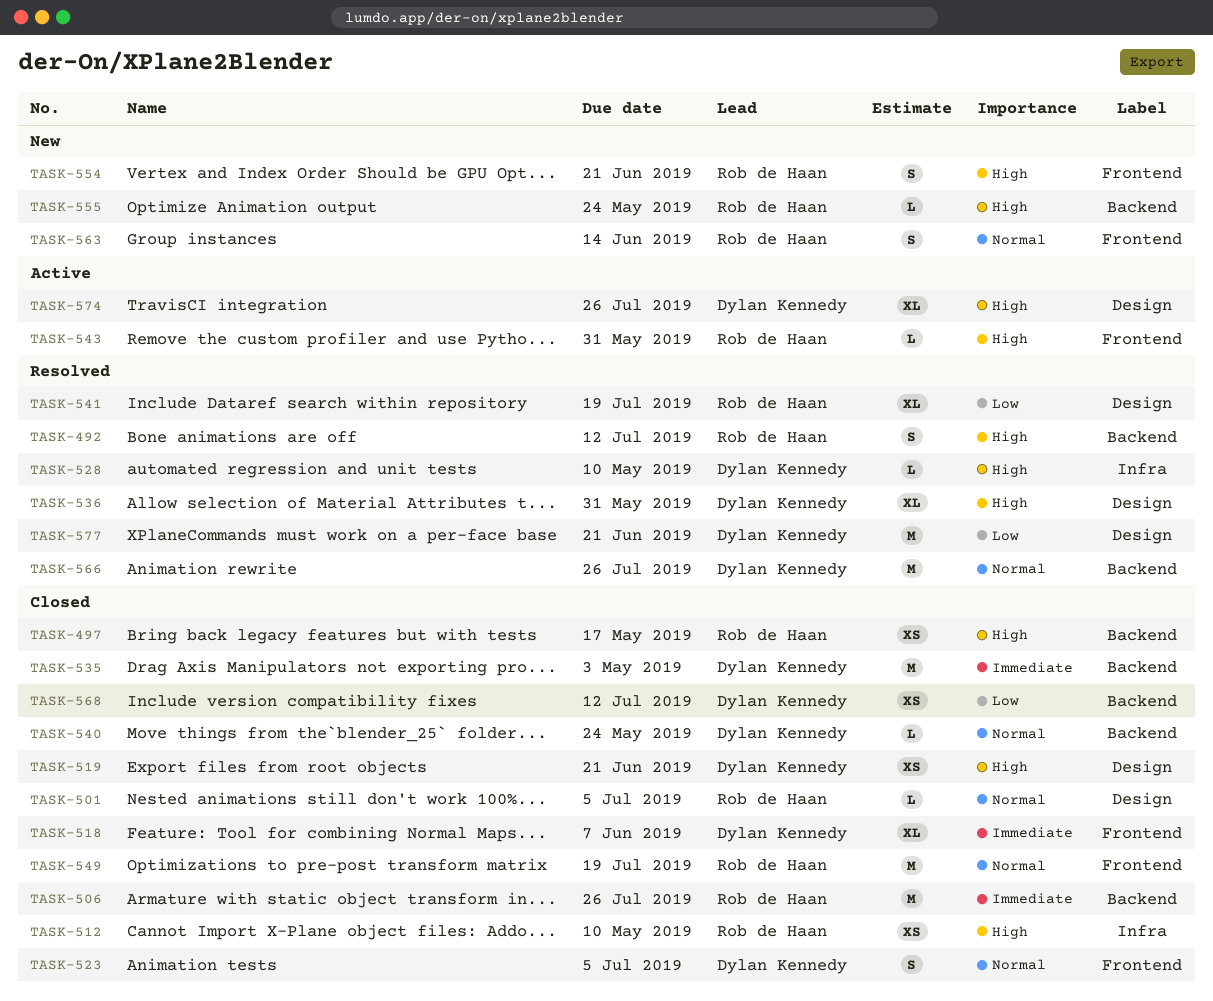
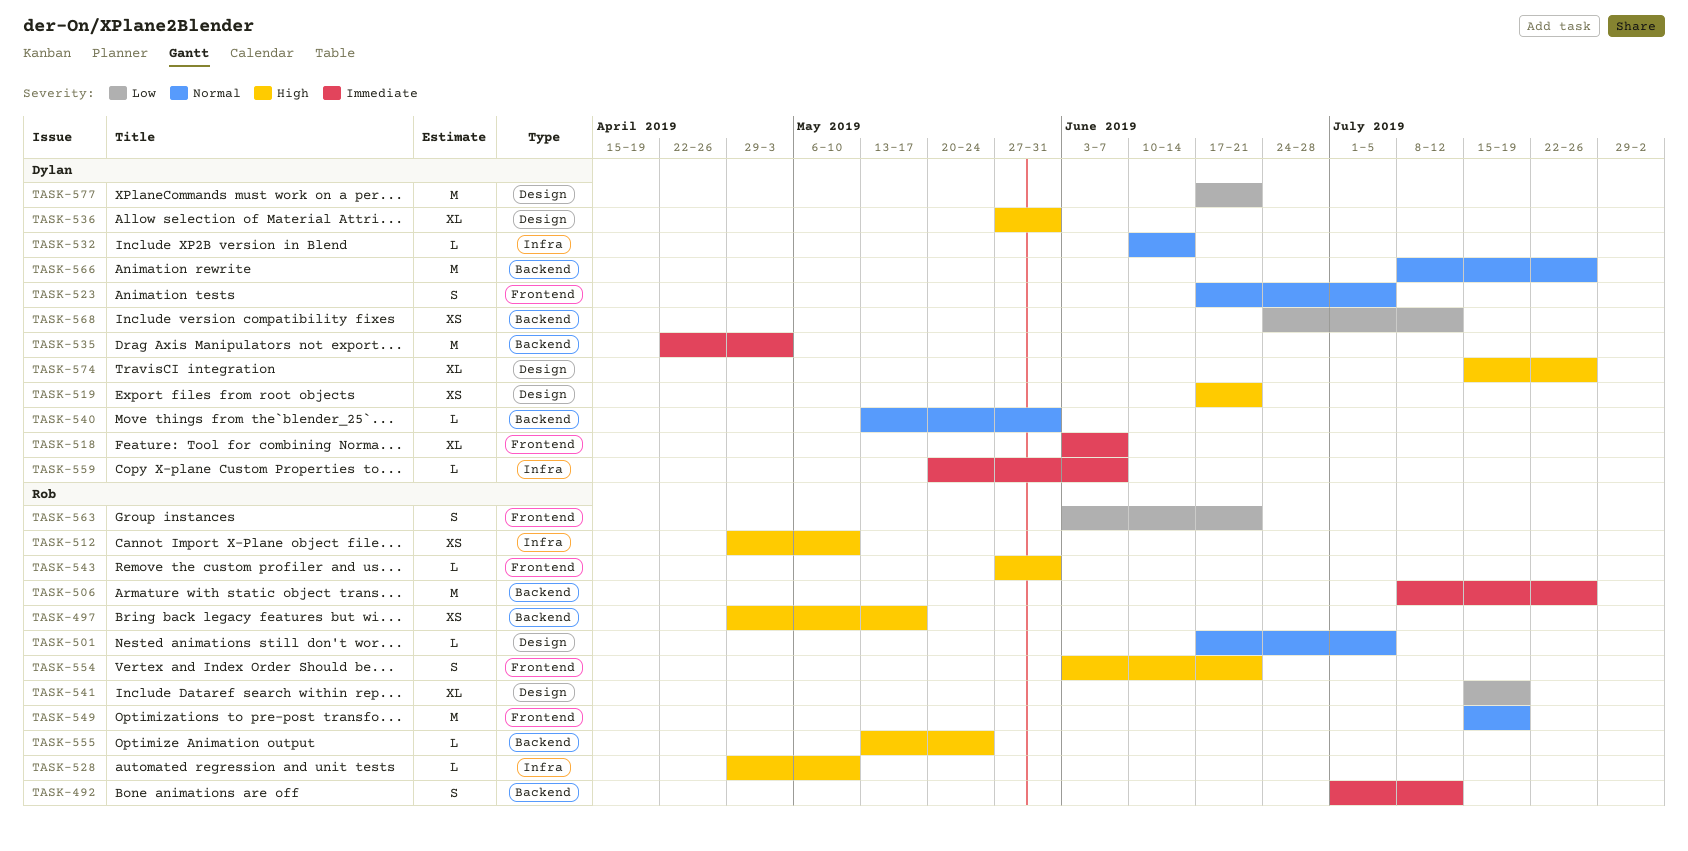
TASK-492, priority: High -> Immediate
TASK-528, owner: Dylan Kennedy -> Rob de Haan
TASK-532: none -> present
TASK-540, due: May 24 -> May 31
TASK-559: none -> present
TASK-563, priority: Normal -> Low
TASK-563, due: Jun 14 -> Jun 21

